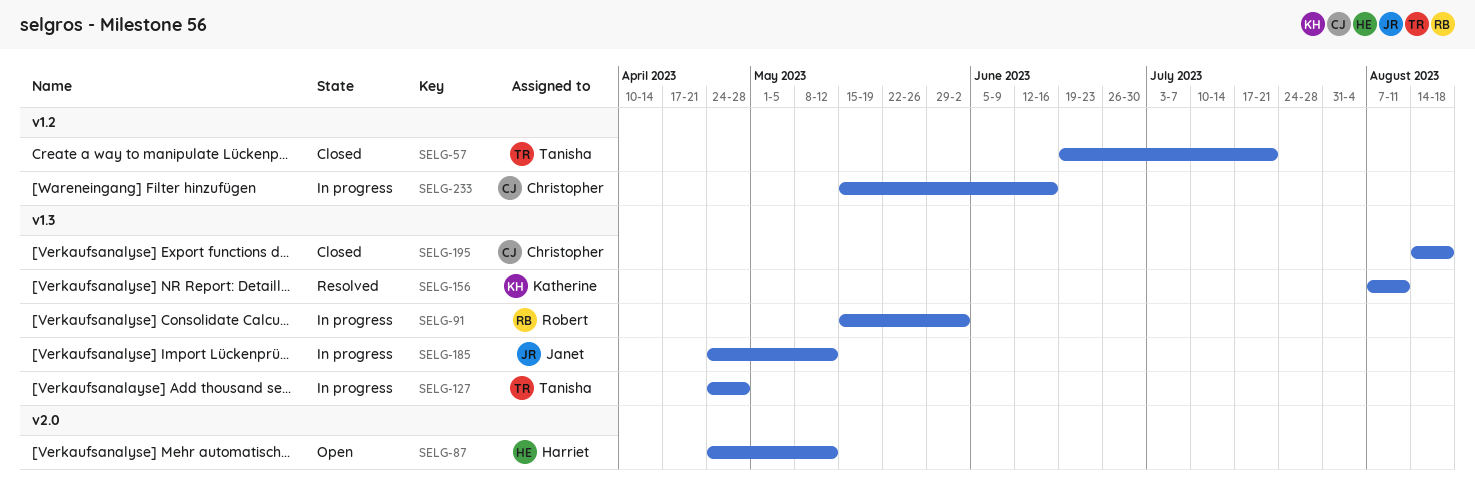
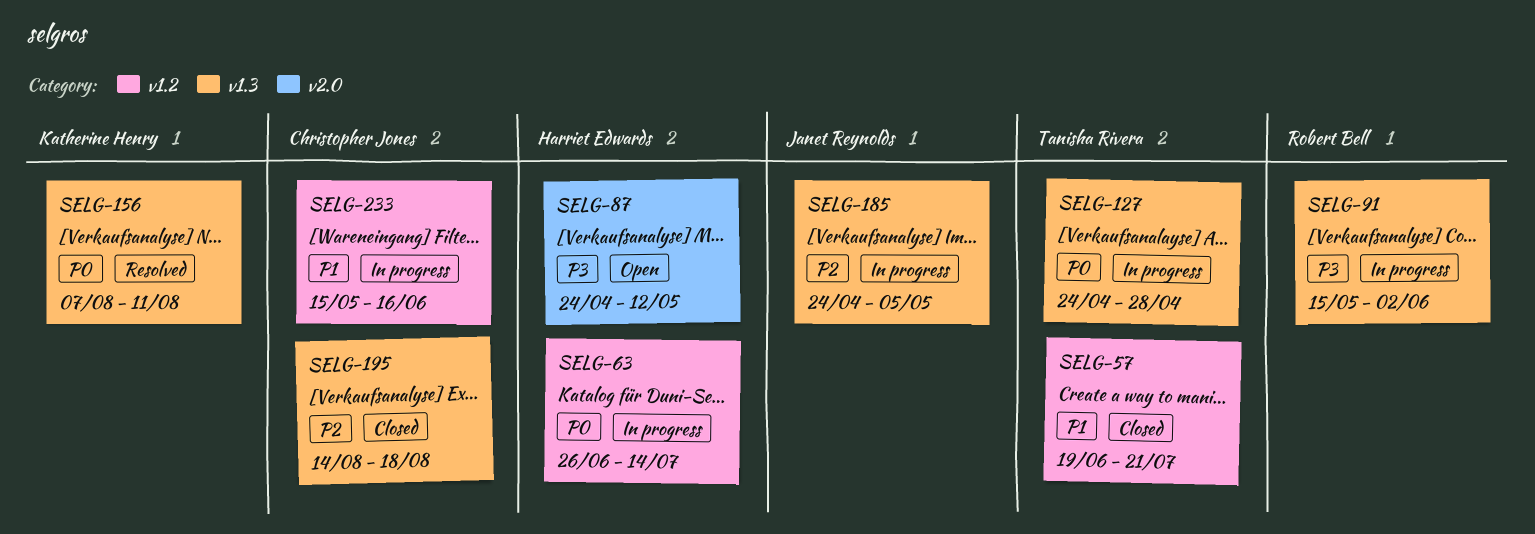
SELG-63: none -> present
SELG-185, due: May 12 -> May 5

